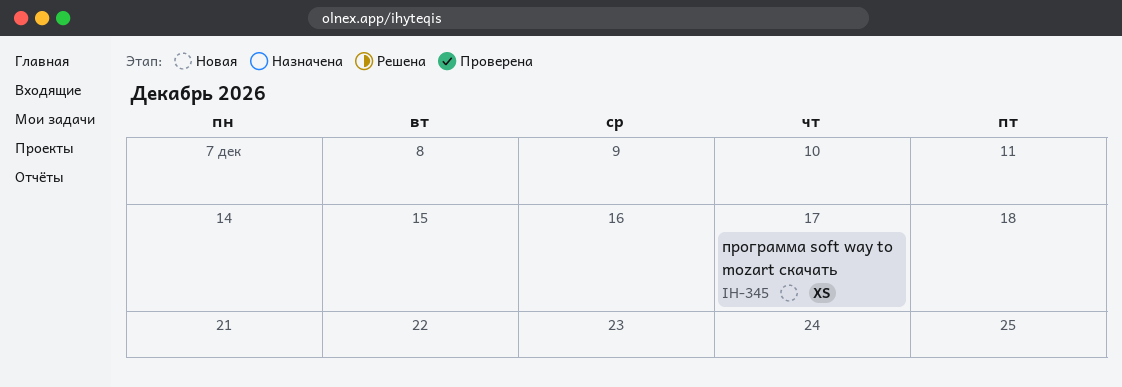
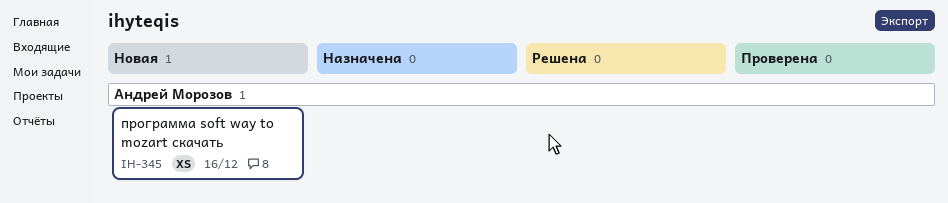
IH-345, due: Dec 17 -> Dec 16

